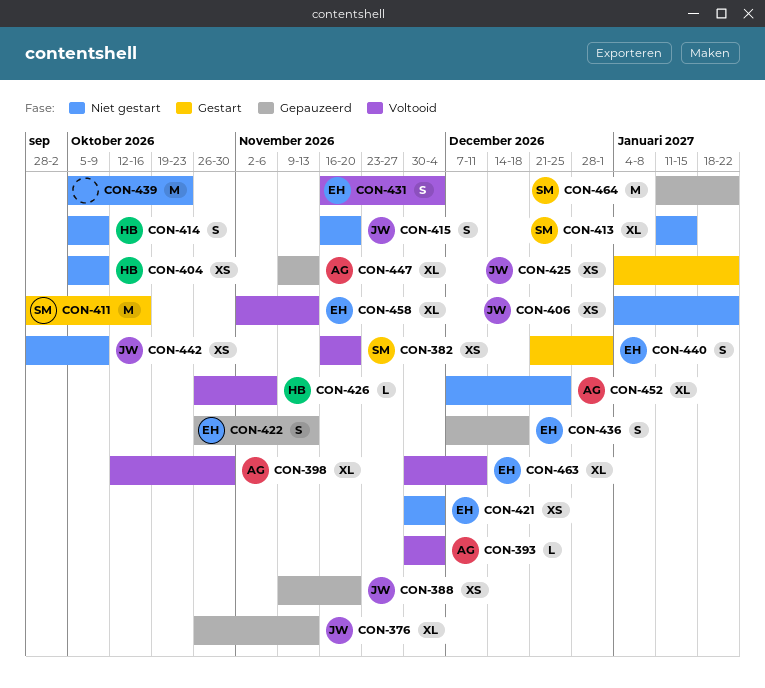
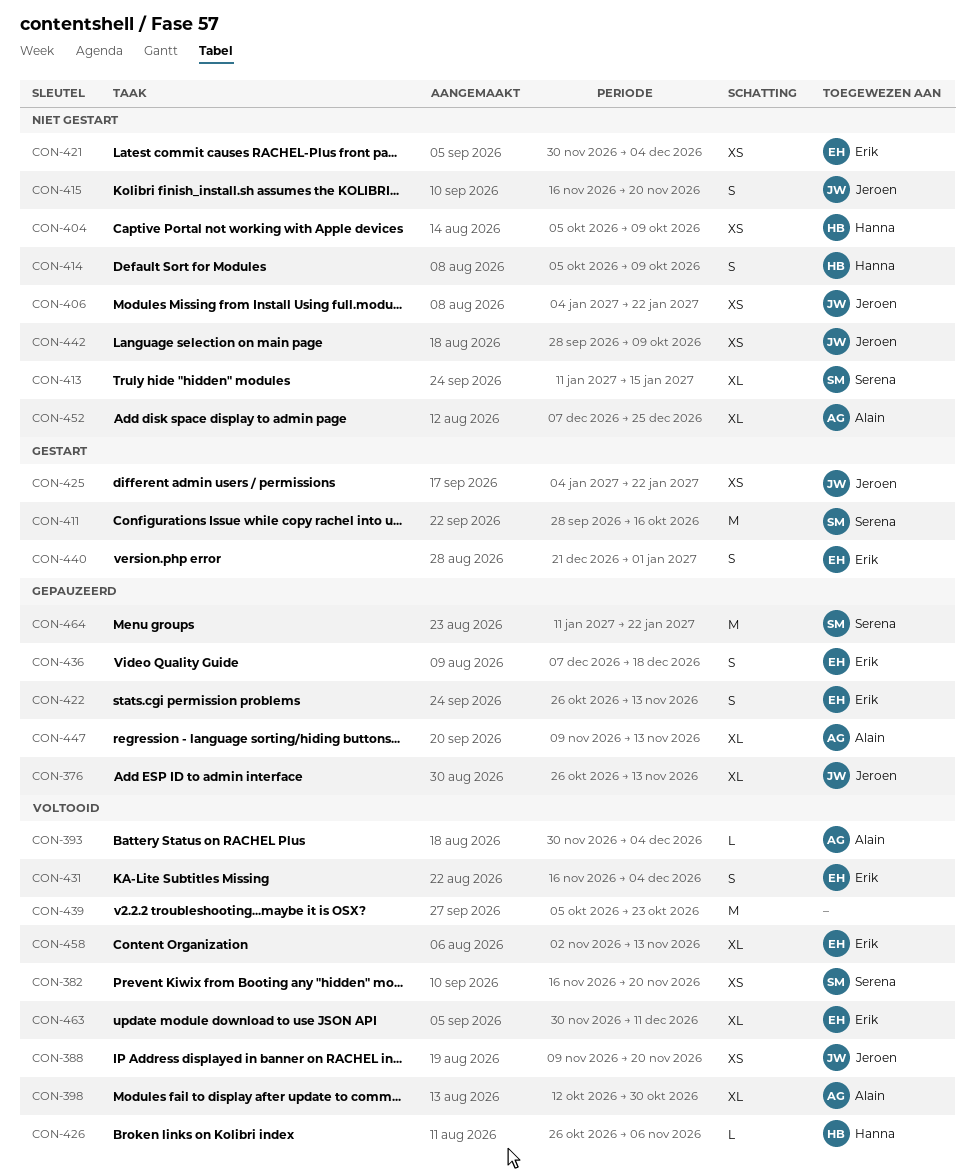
CON-388, status: Gepauzeerd -> Voltooid
CON-439, status: Niet gestart -> Voltooid

